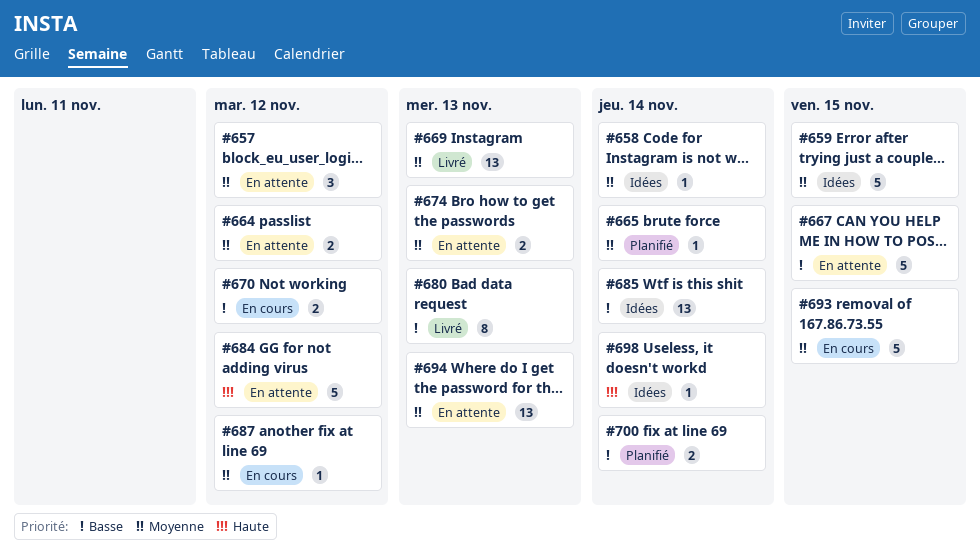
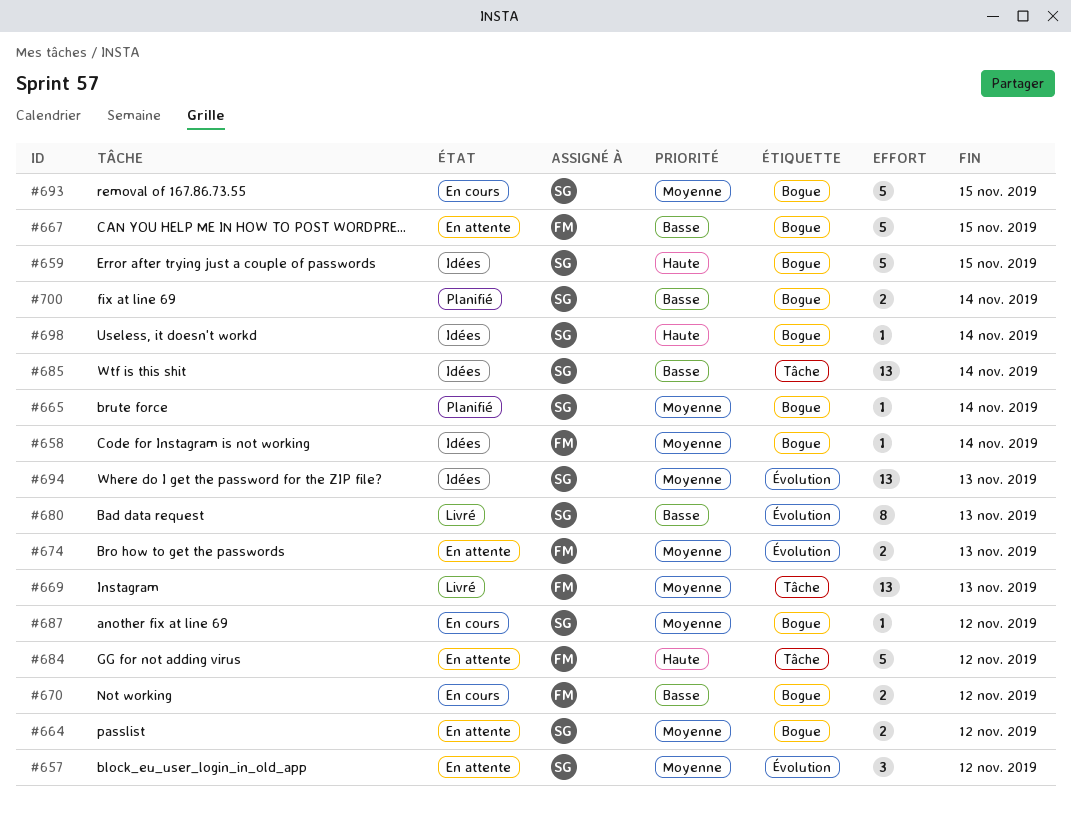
#659, priority: Moyenne -> Haute
#694, status: En attente -> Idées

